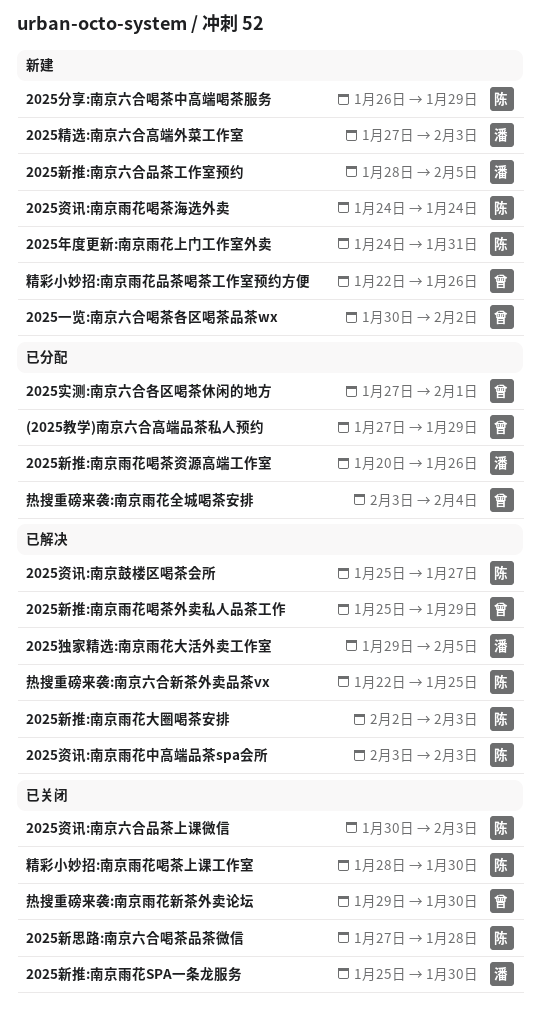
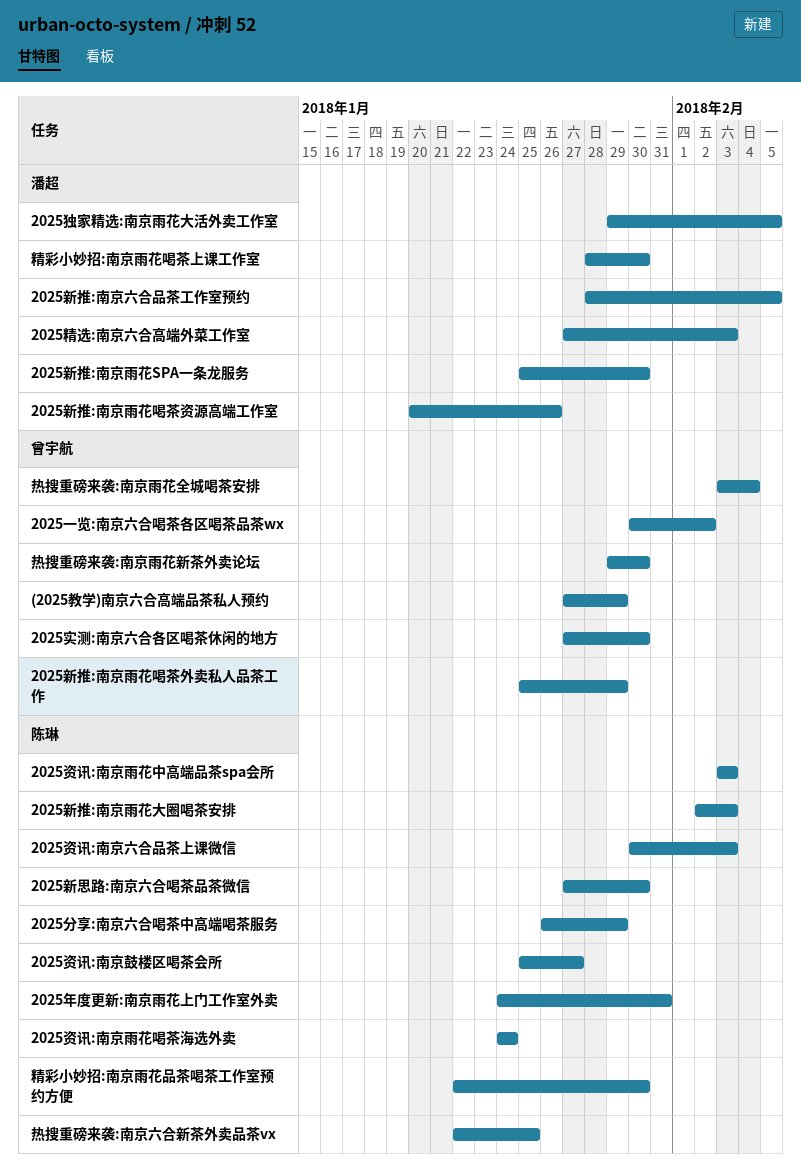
2025实测:南京六合各区喝茶休闲的地方, due: Feb 1 -> Jan 30
2025新思路:南京六合喝茶品茶微信, due: Jan 28 -> Jan 30
精彩小妙招:南京雨花品茶喝茶工作室预约方便, owner: 曾宇航 -> 陈琳
精彩小妙招:南京雨花品茶喝茶工作室预约方便, due: Jan 26 -> Jan 30
精彩小妙招:南京雨花喝茶上课工作室, owner: 陈琳 -> 潘超

